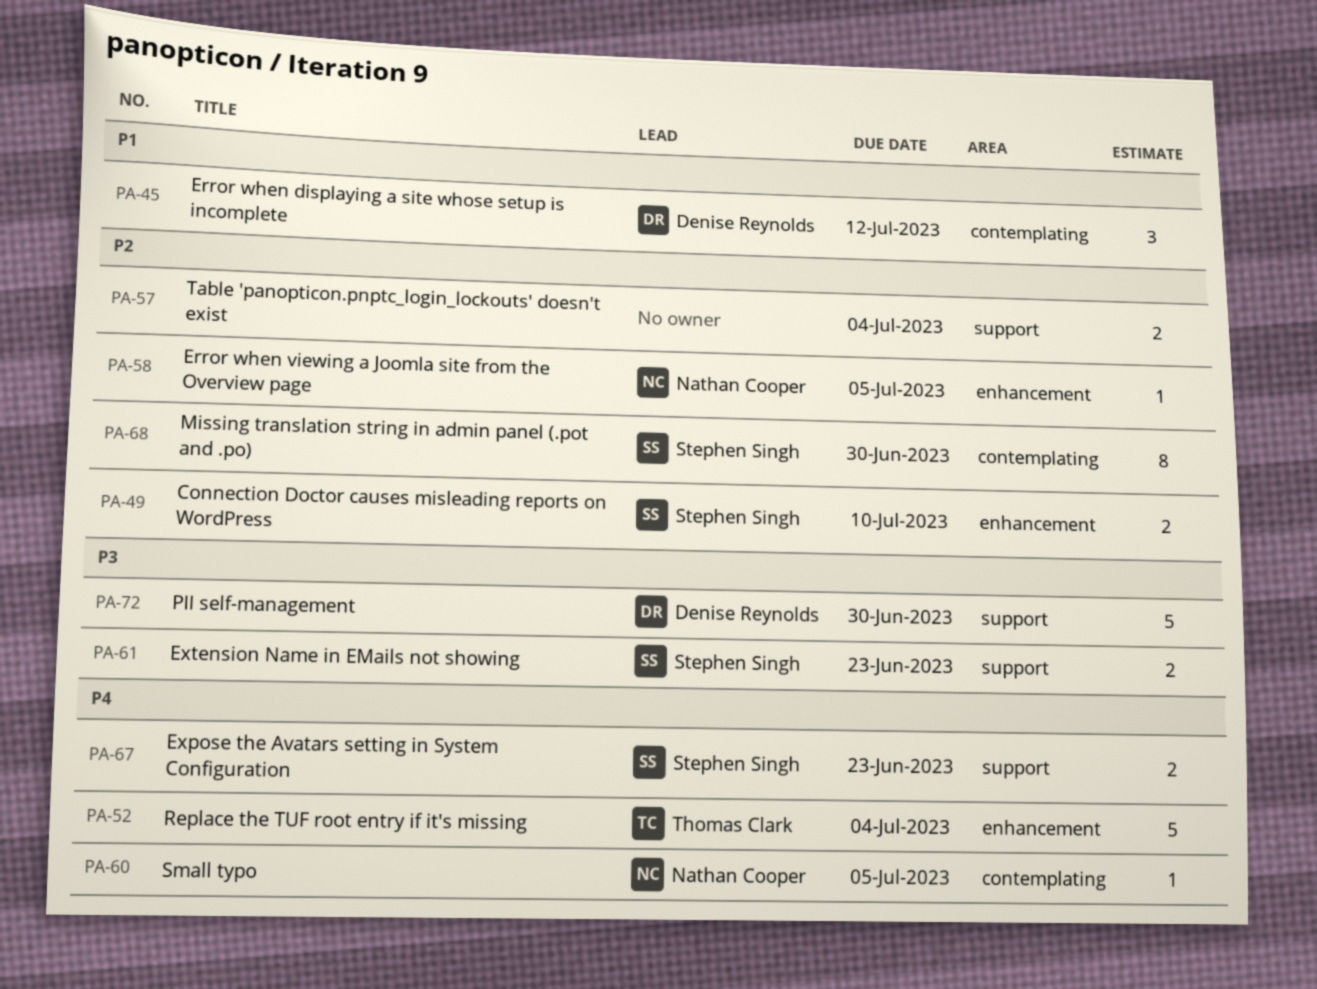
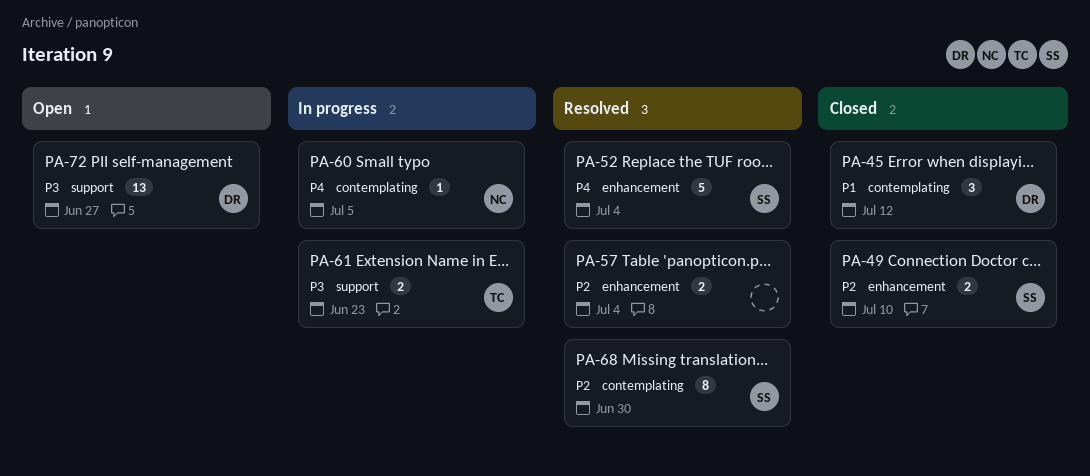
PA-52, owner: Thomas Clark -> Stephen Singh
PA-57, label: support -> enhancement
PA-58: present -> none
PA-61, owner: Stephen Singh -> Thomas Clark
PA-67: present -> none
PA-72, estimate: 5 -> 13
PA-72, due: Jun 30 -> Jun 27

